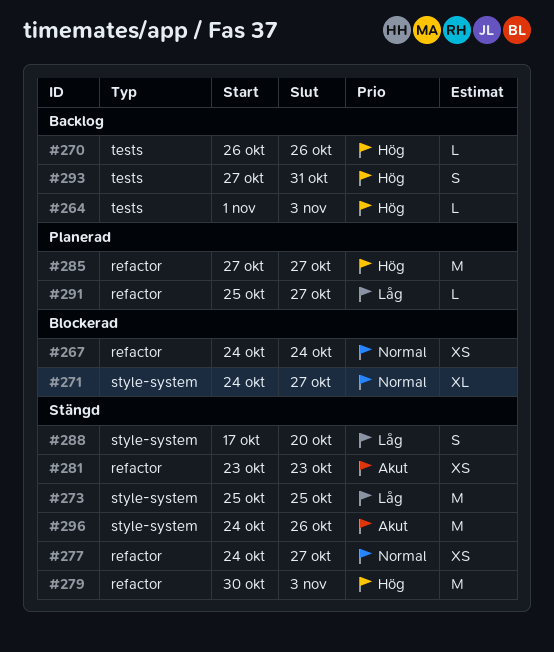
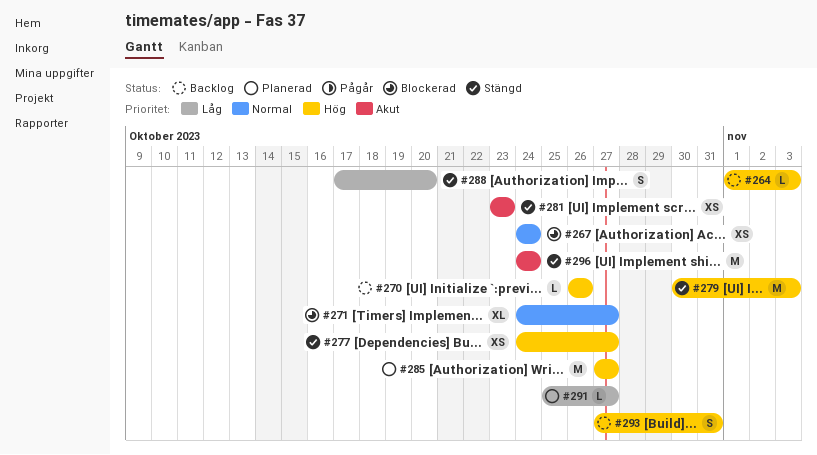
#273: present -> none
#277, priority: Normal -> Hög
#296, due: Oct 26 -> Oct 24

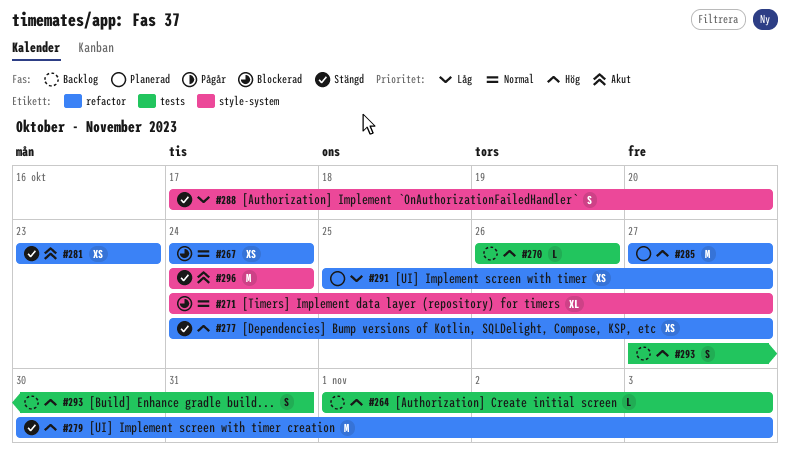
#291, estimate: L -> XS

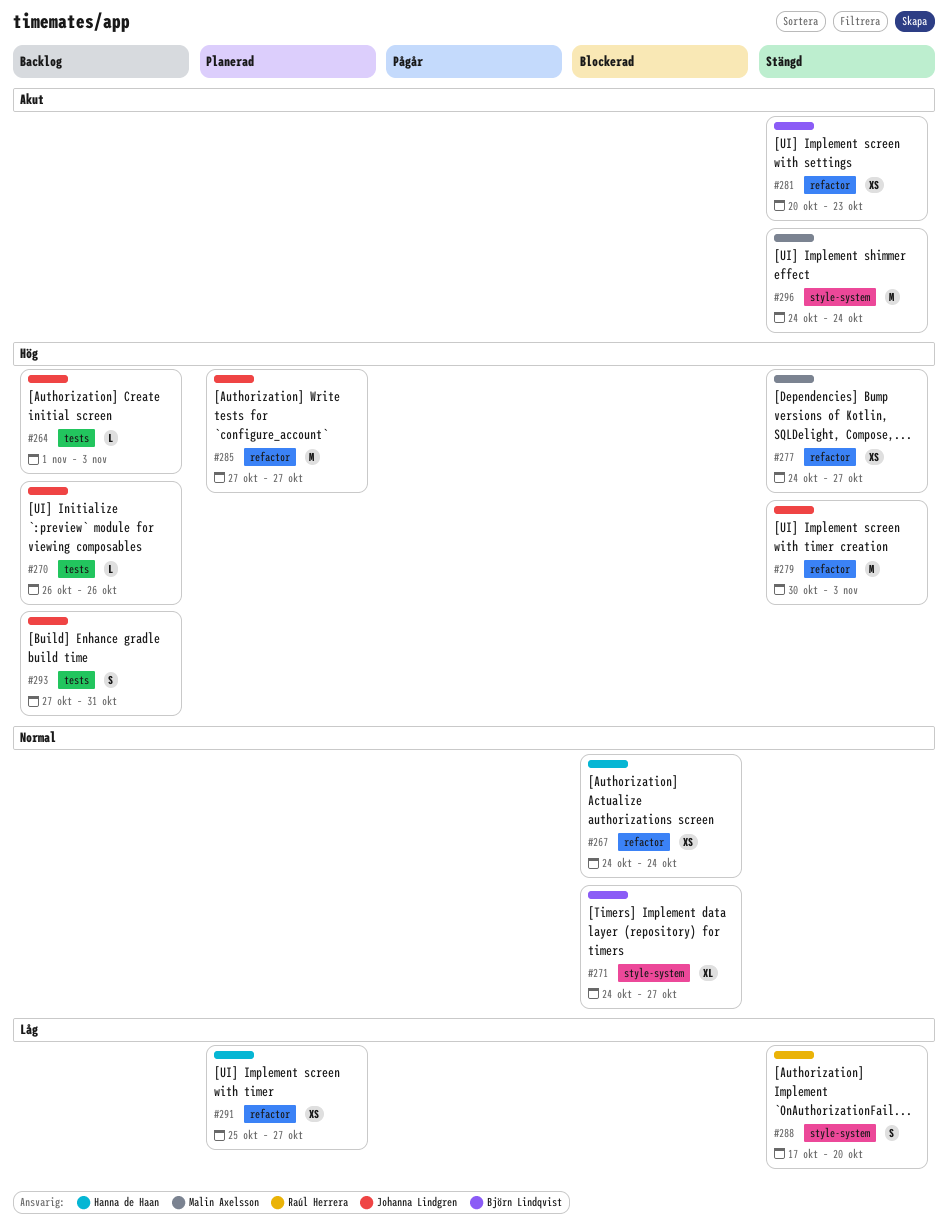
#281, start: Oct 23 -> Oct 20

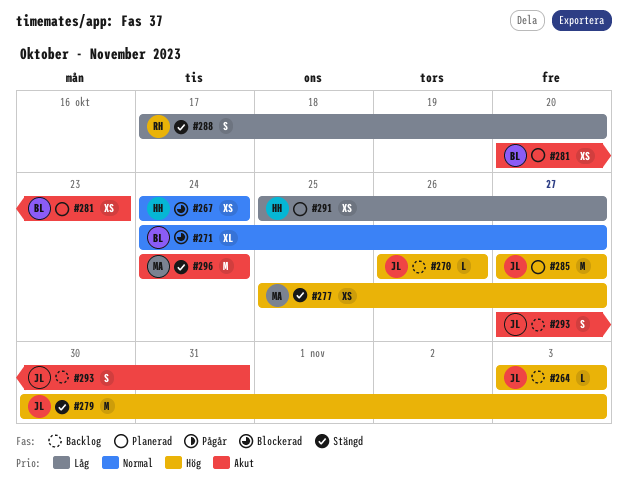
#264, start: Nov 1 -> Nov 3
#277, start: Oct 24 -> Oct 25
#281, status: Stängd -> Planerad
#293, priority: Hög -> Akut

